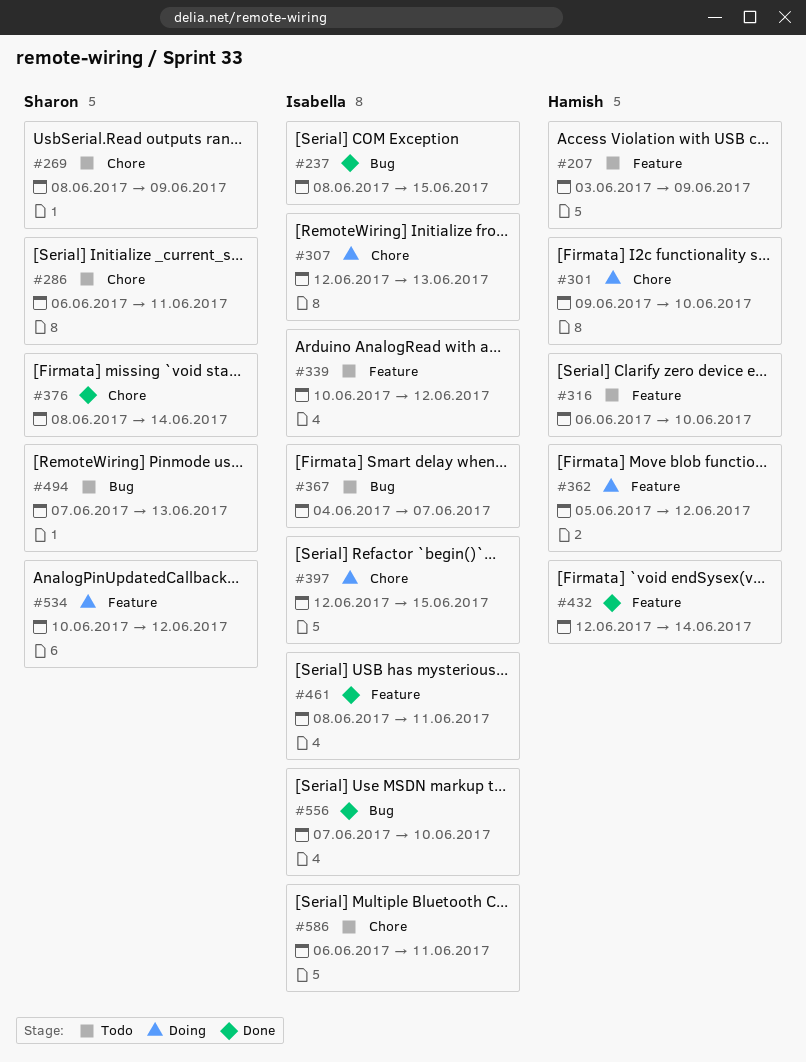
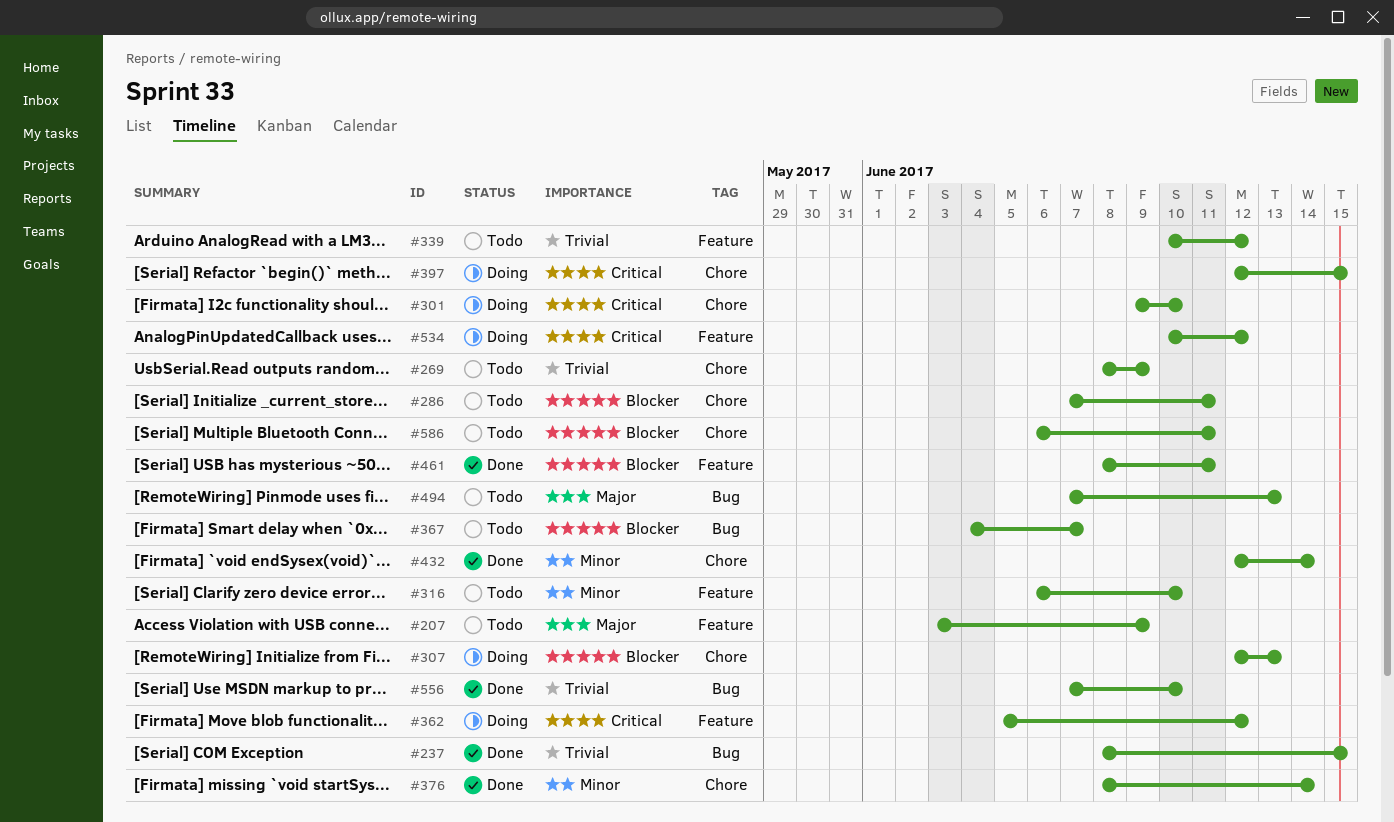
#286, start: Jun 6 -> Jun 7
#432, label: Feature -> Chore

